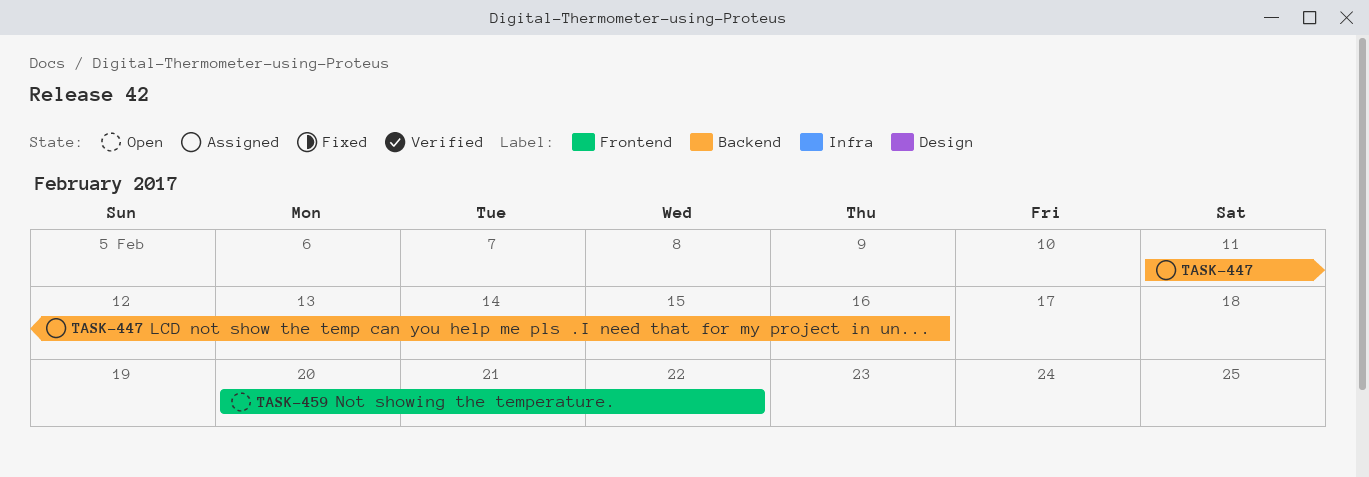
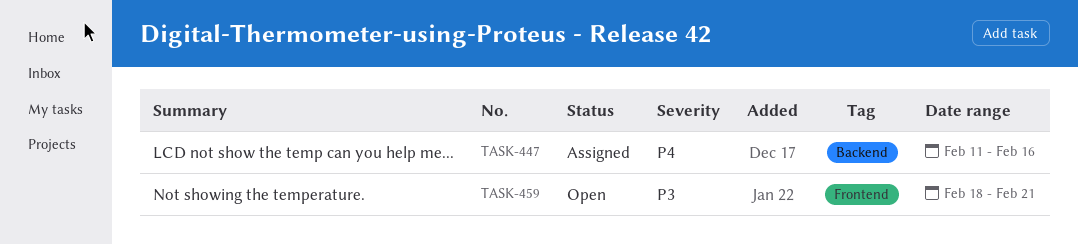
TASK-459, start: Feb 20 -> Feb 18
TASK-459, due: Feb 22 -> Feb 21

